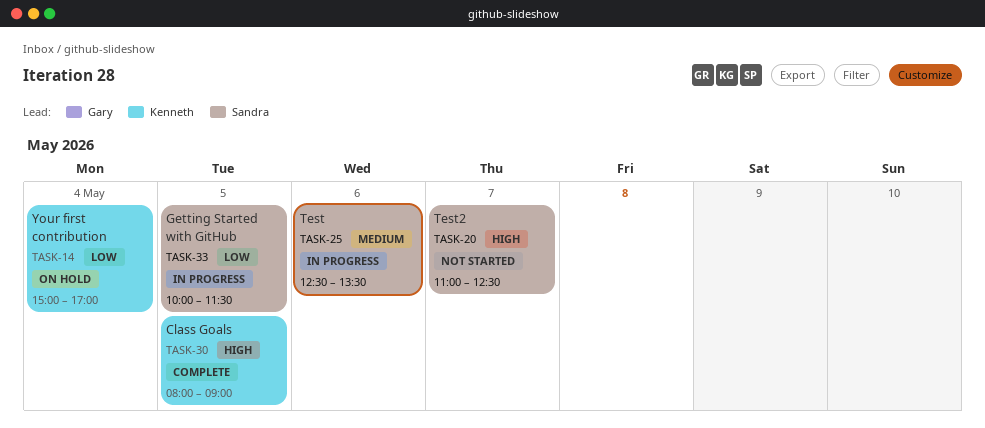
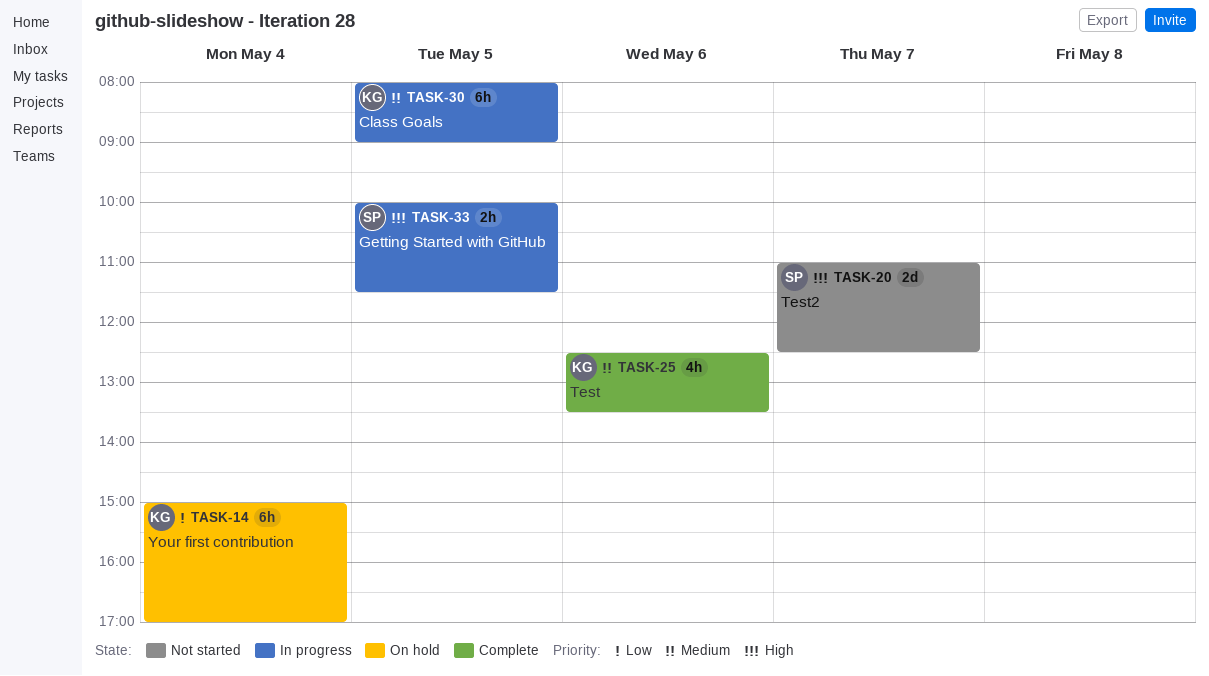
TASK-25, status: In progress -> Complete
TASK-25, owner: Sandra -> Kenneth
TASK-30, status: Complete -> In progress
TASK-30, priority: High -> Medium
TASK-33, priority: Low -> High

